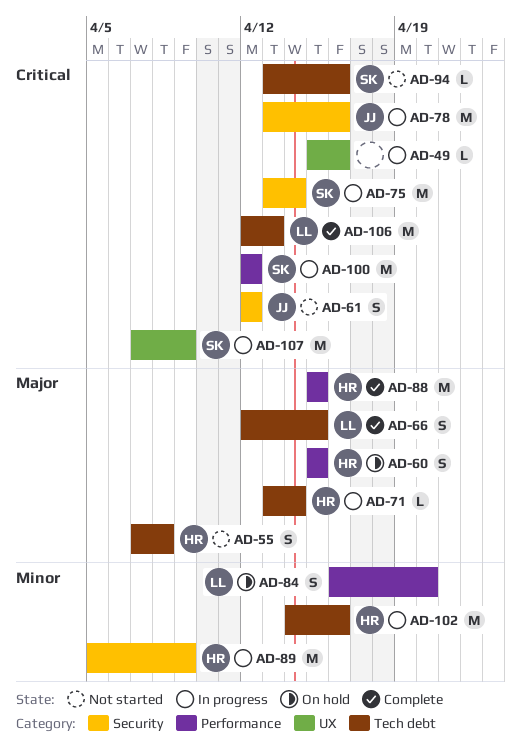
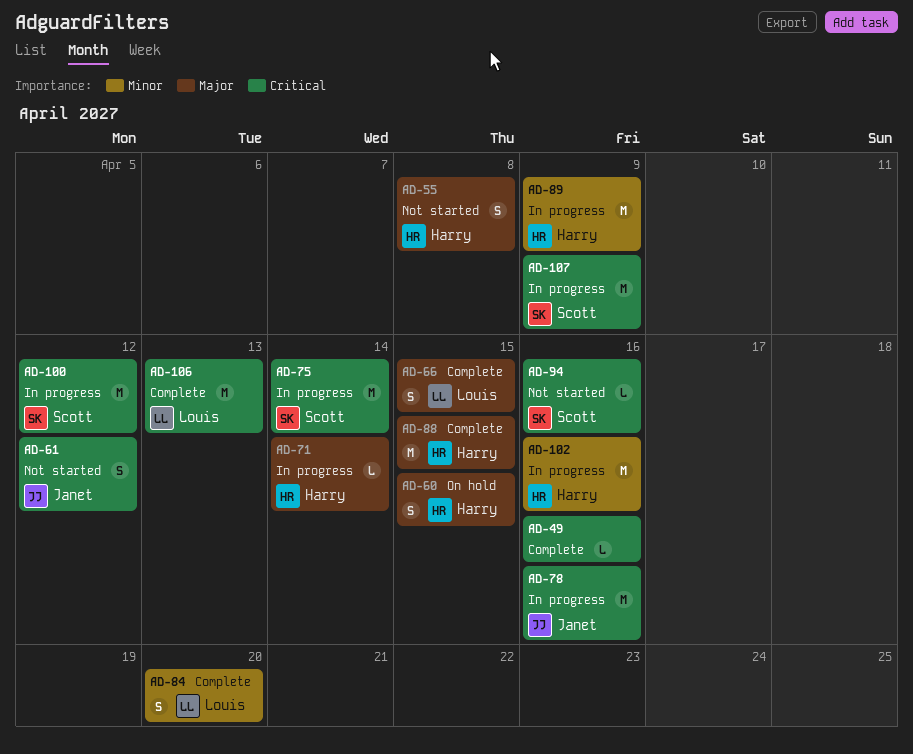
AD-49, status: In progress -> Complete
AD-84, status: On hold -> Complete

